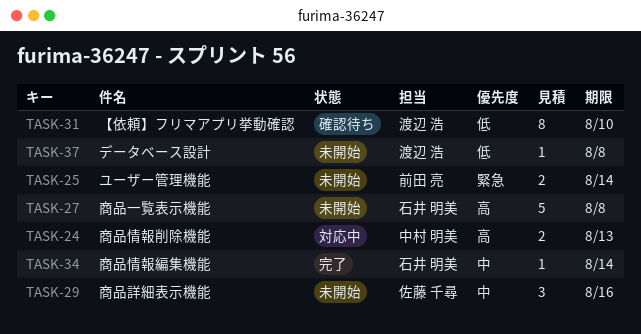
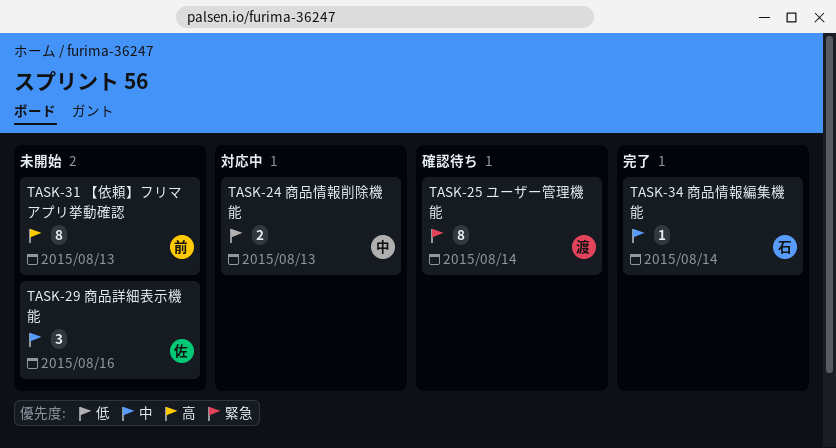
TASK-24, priority: 高 -> 低
TASK-25, status: 未開始 -> 確認待ち
TASK-25, owner: 前田 亮 -> 渡辺 浩
TASK-25, estimate: 2 -> 8
TASK-27: present -> none
TASK-31, status: 確認待ち -> 未開始
TASK-31, owner: 渡辺 浩 -> 前田 亮
TASK-31, priority: 低 -> 高
TASK-31, due: Aug 10 -> Aug 13
TASK-37: present -> none

